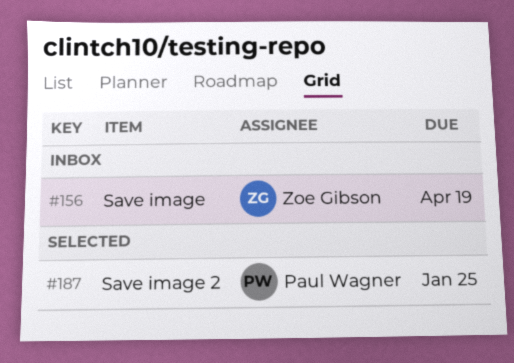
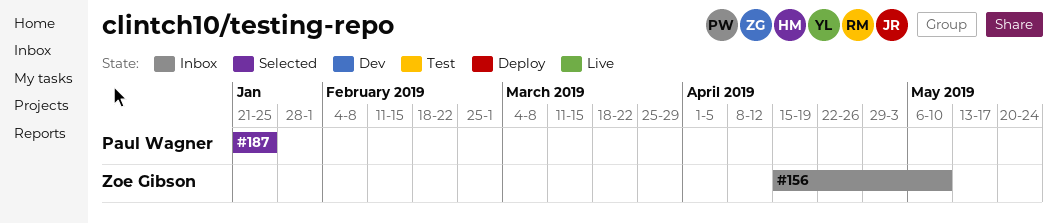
#156, due: Apr 19 -> May 10

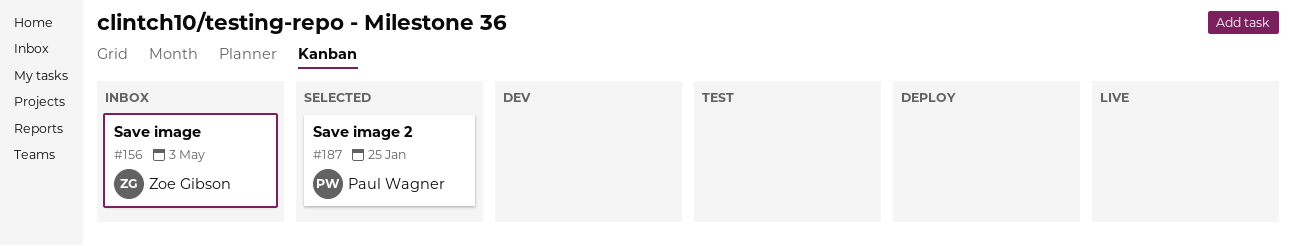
#156, due: May 10 -> May 3

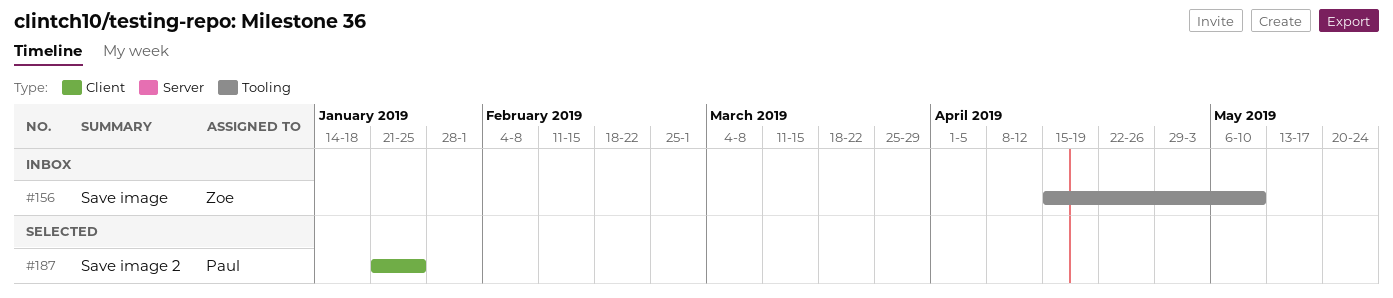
#156, due: May 3 -> May 10

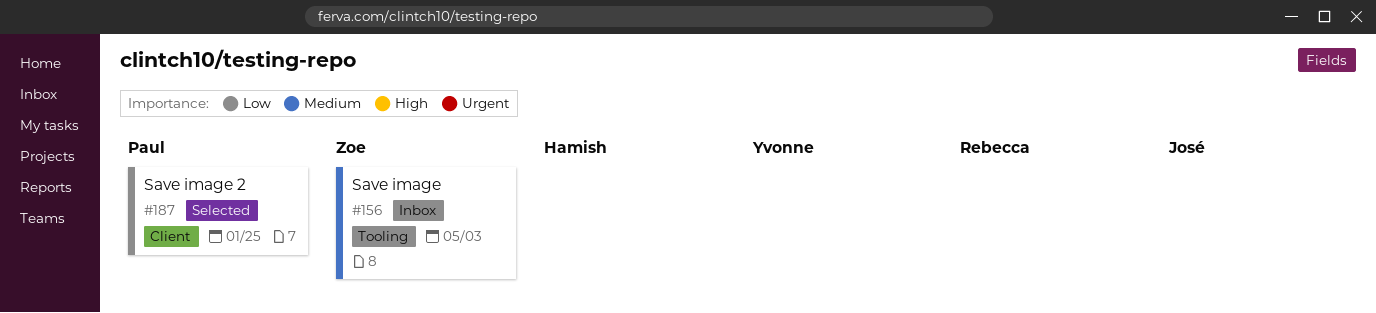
#156, due: May 10 -> May 3

